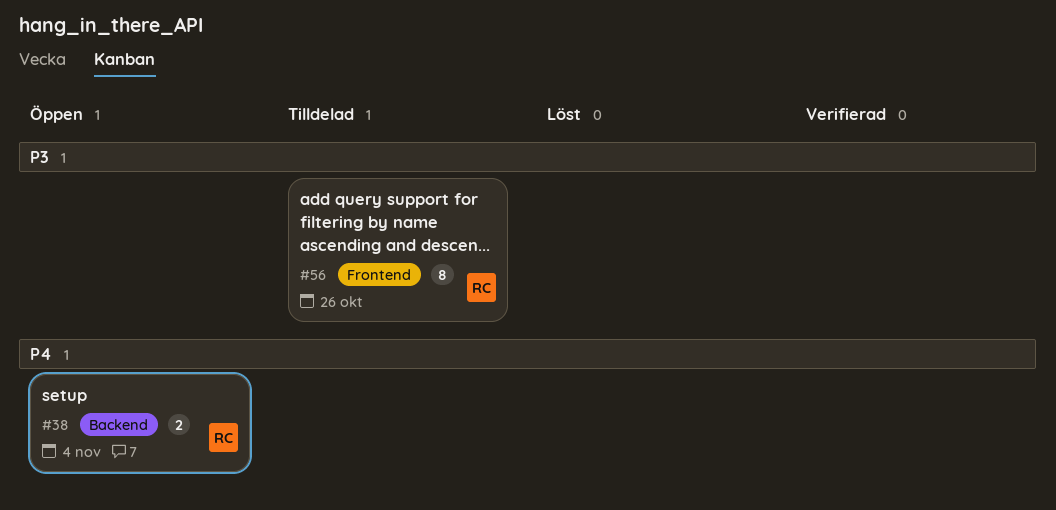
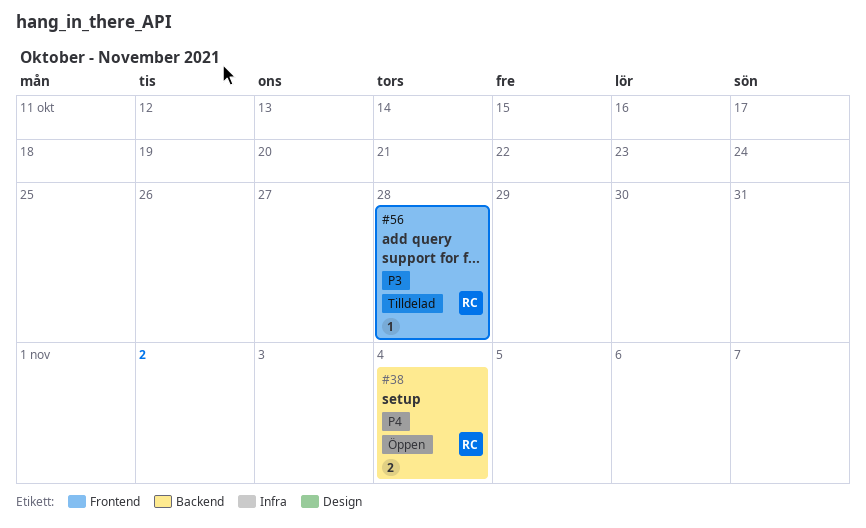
#56, estimate: 8 -> 1
#56, due: Oct 26 -> Oct 28

